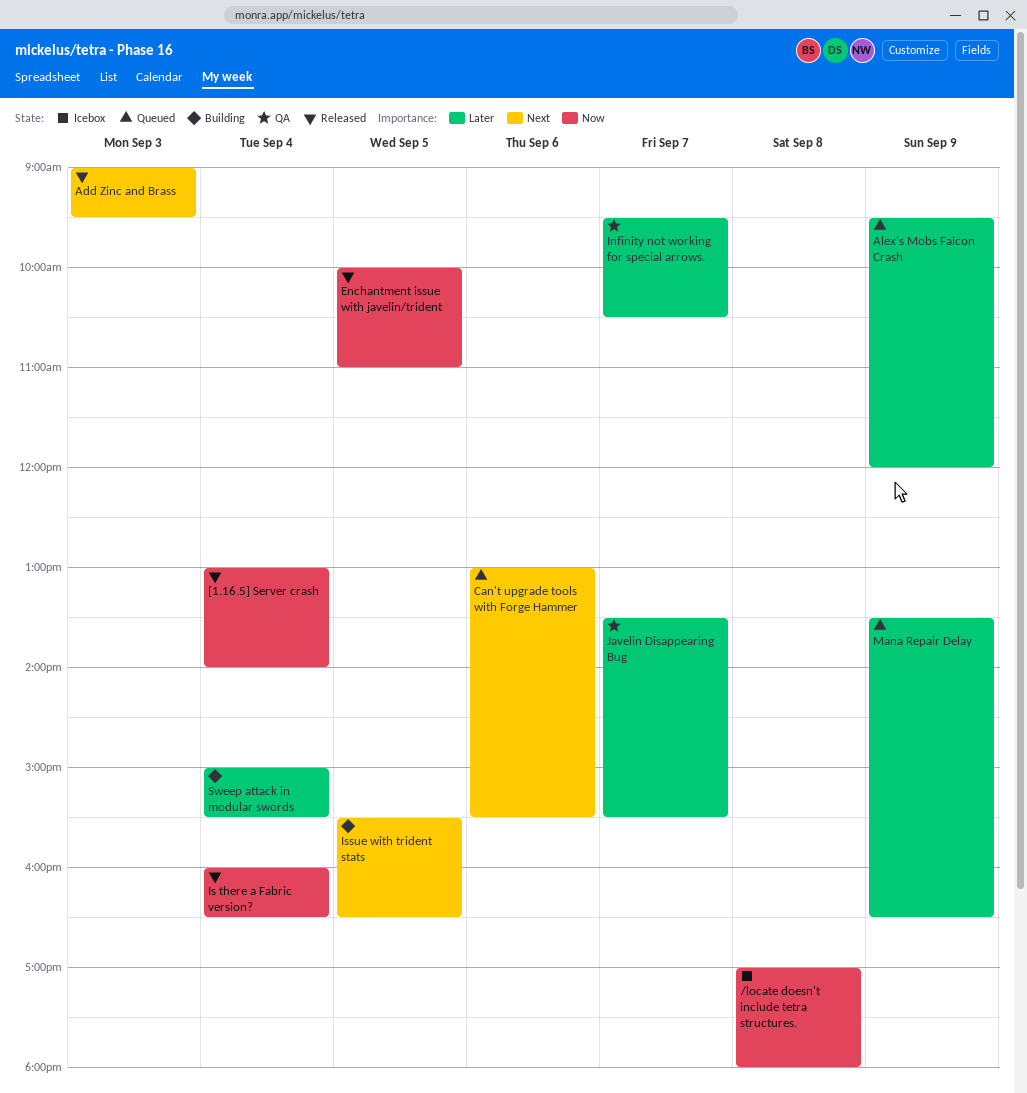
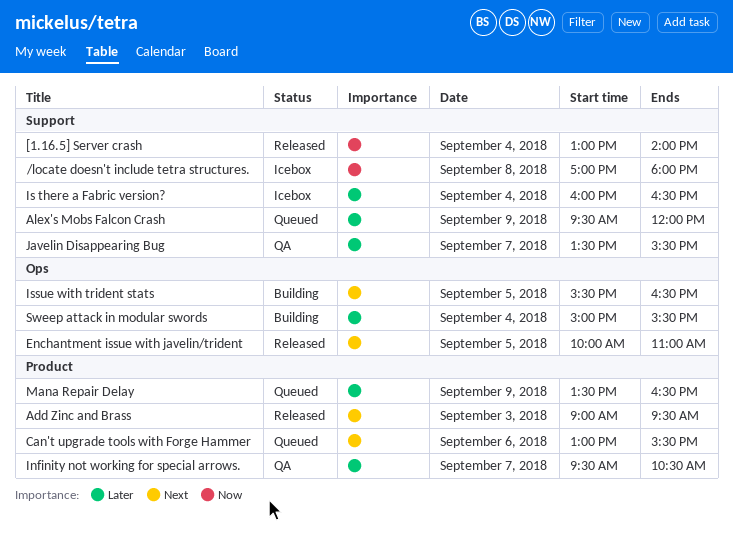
Enchantment issue with javelin/trident, priority: Now -> Next
Is there a Fabric version?, status: Released -> Icebox
Is there a Fabric version?, priority: Now -> Later

